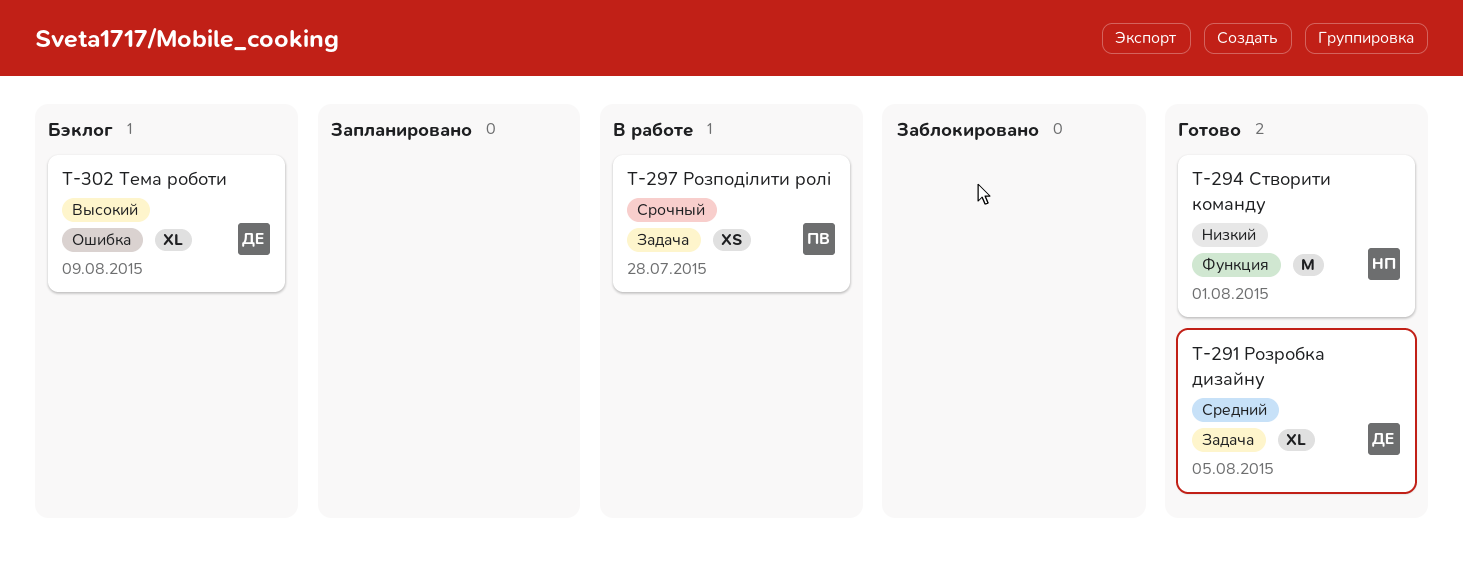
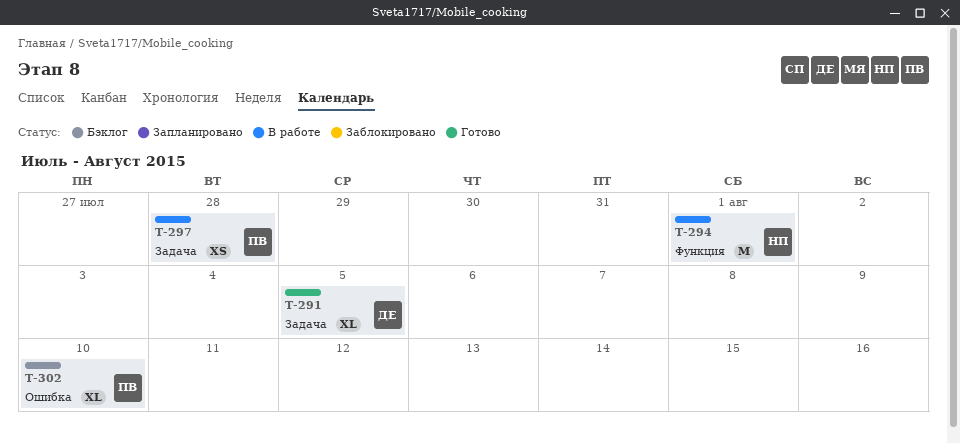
T-294, status: Готово -> В работе
T-302, owner: ДЕ -> ПВ
T-302, due: Aug 9 -> Aug 10

